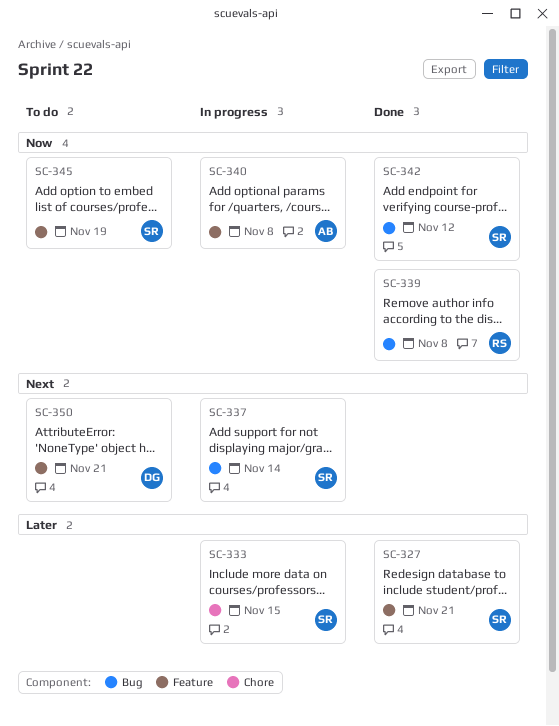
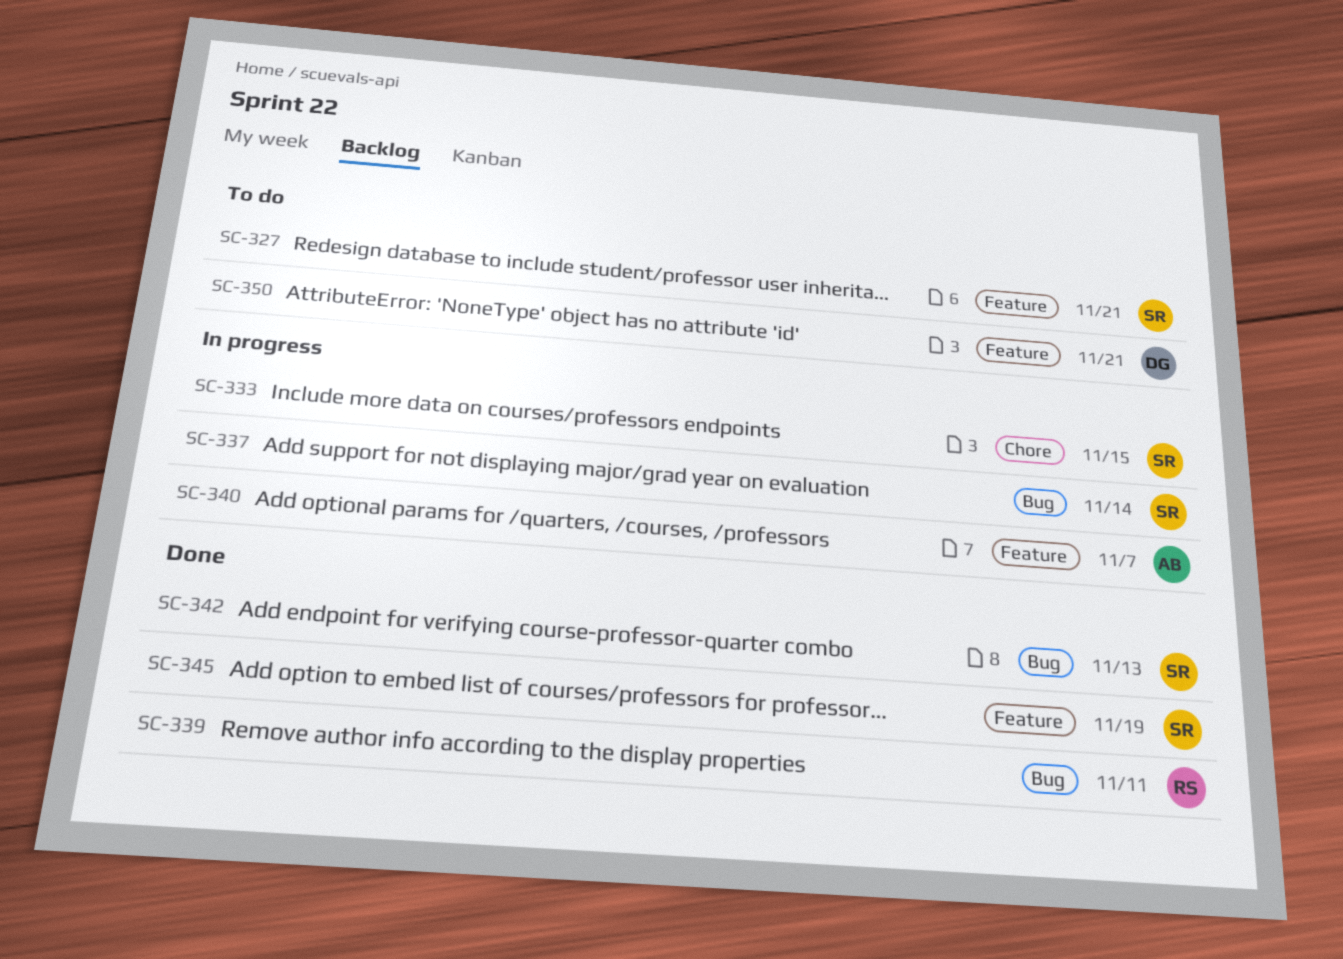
SC-327, status: Done -> To do
SC-339, due: Nov 8 -> Nov 11
SC-340, due: Nov 8 -> Nov 7
SC-342, due: Nov 12 -> Nov 13
SC-345, status: To do -> Done

